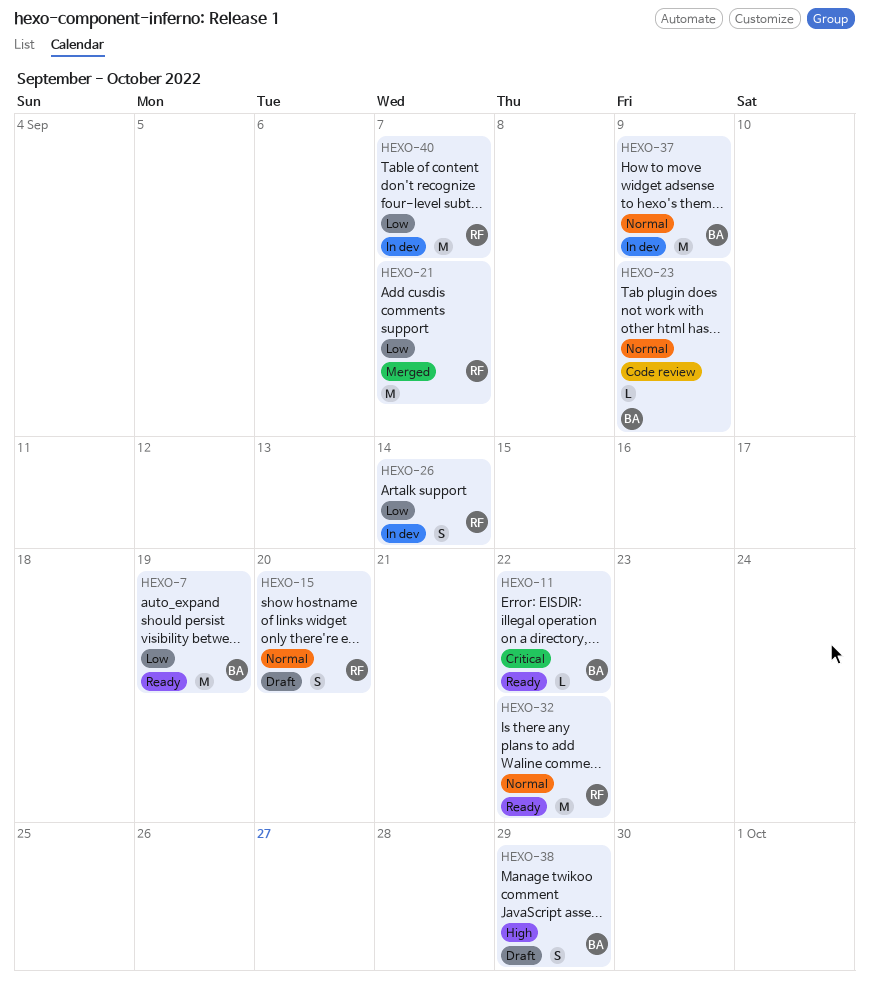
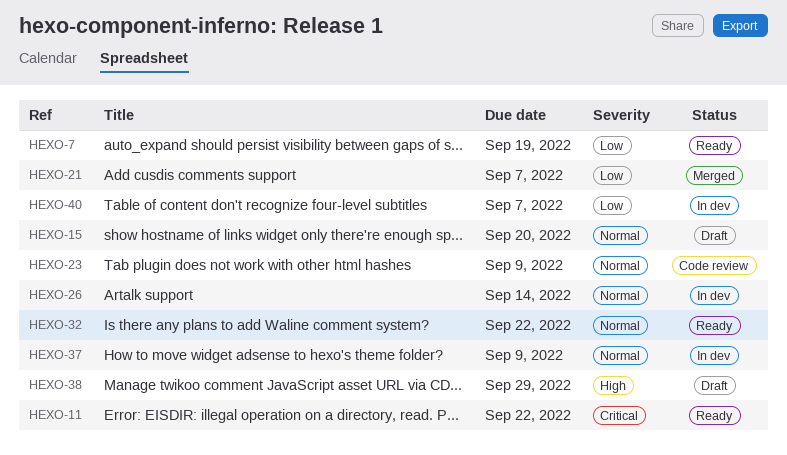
HEXO-26, priority: Low -> Normal

